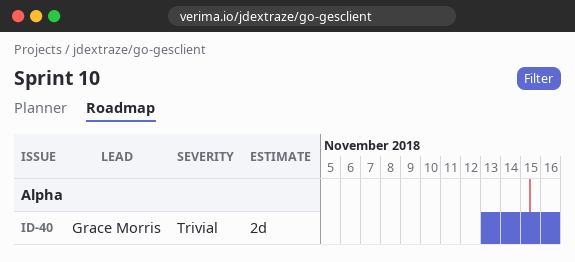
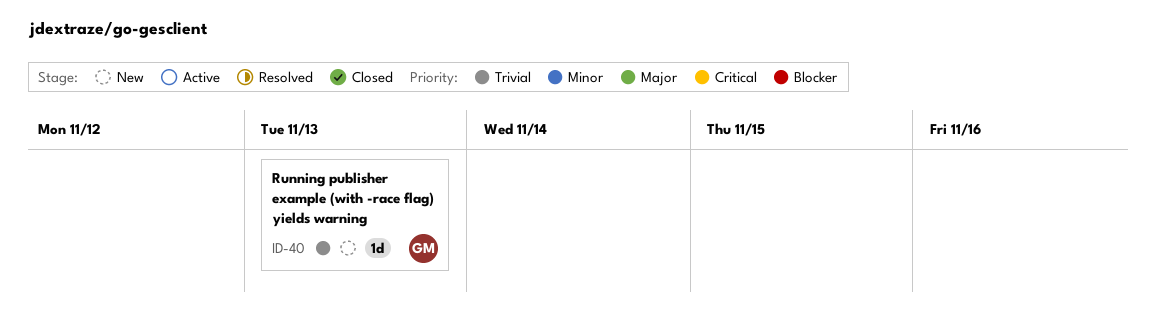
ID-40, estimate: 2d -> 1d
ID-40, due: Nov 16 -> Nov 13

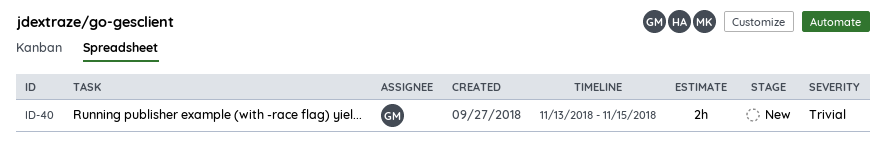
ID-40, estimate: 1d -> 2h
ID-40, due: Nov 13 -> Nov 15

